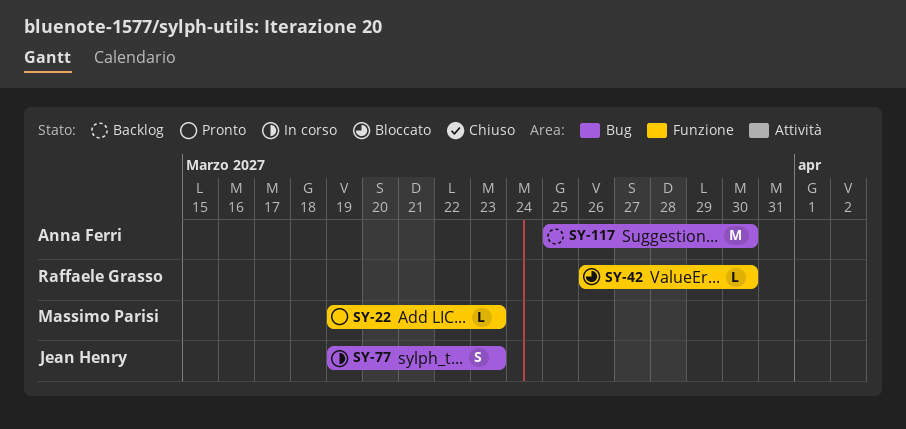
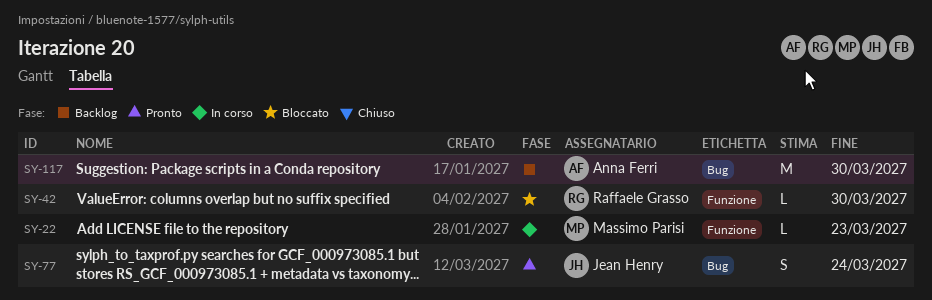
SY-22, status: Pronto -> In corso
SY-77, status: In corso -> Pronto
SY-77, due: Mar 23 -> Mar 24

